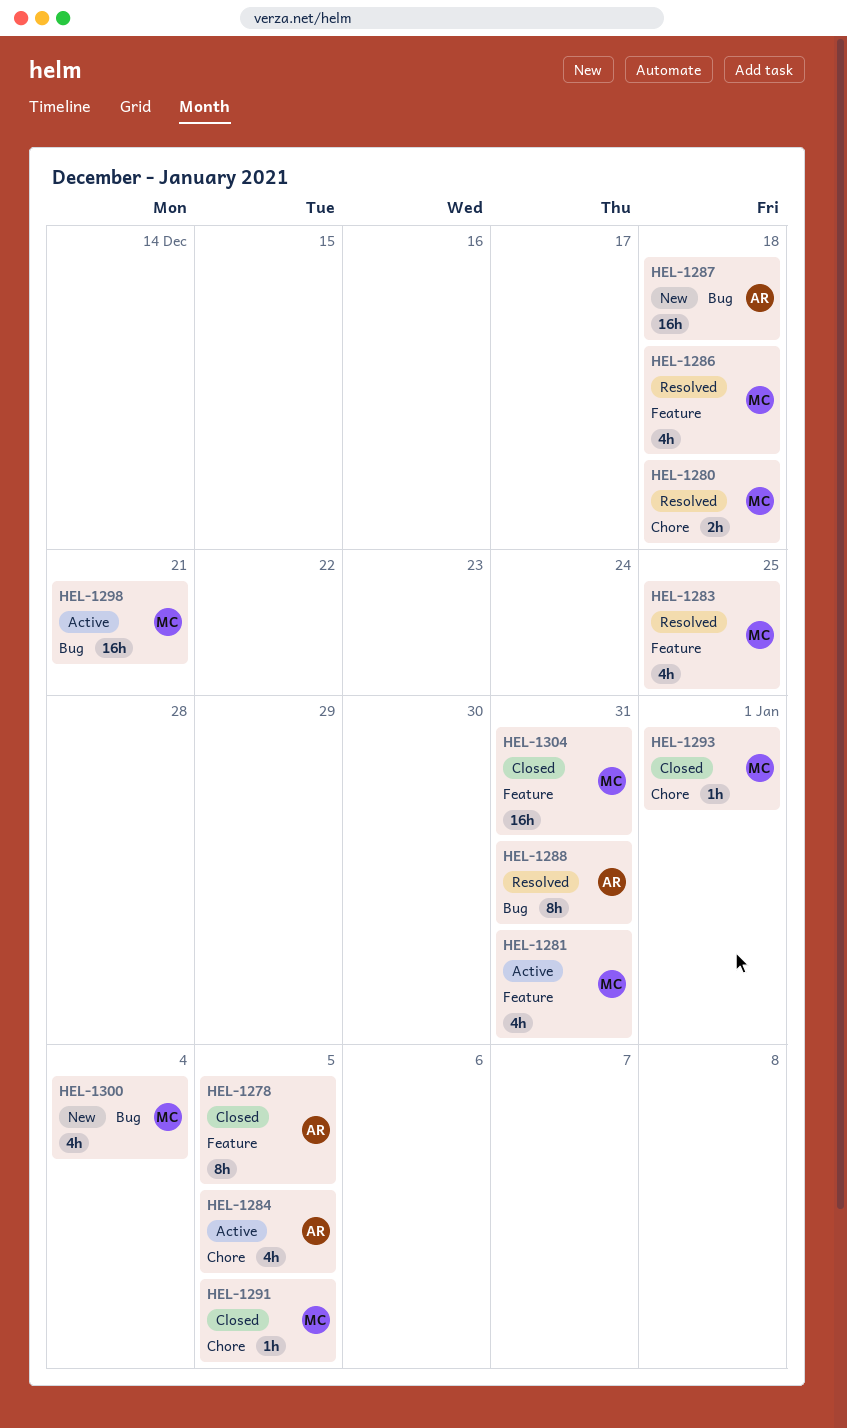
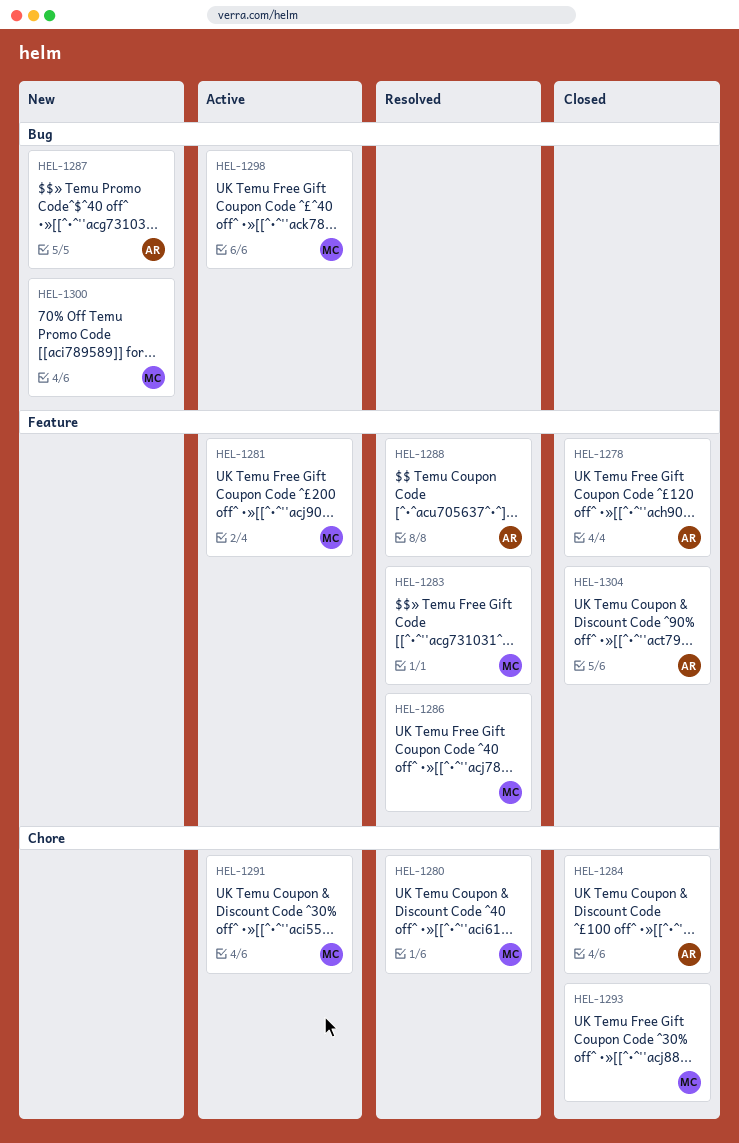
HEL-1284, status: Active -> Closed
HEL-1288, label: Bug -> Feature
HEL-1291, status: Closed -> Active
HEL-1304, owner: MC -> AR

